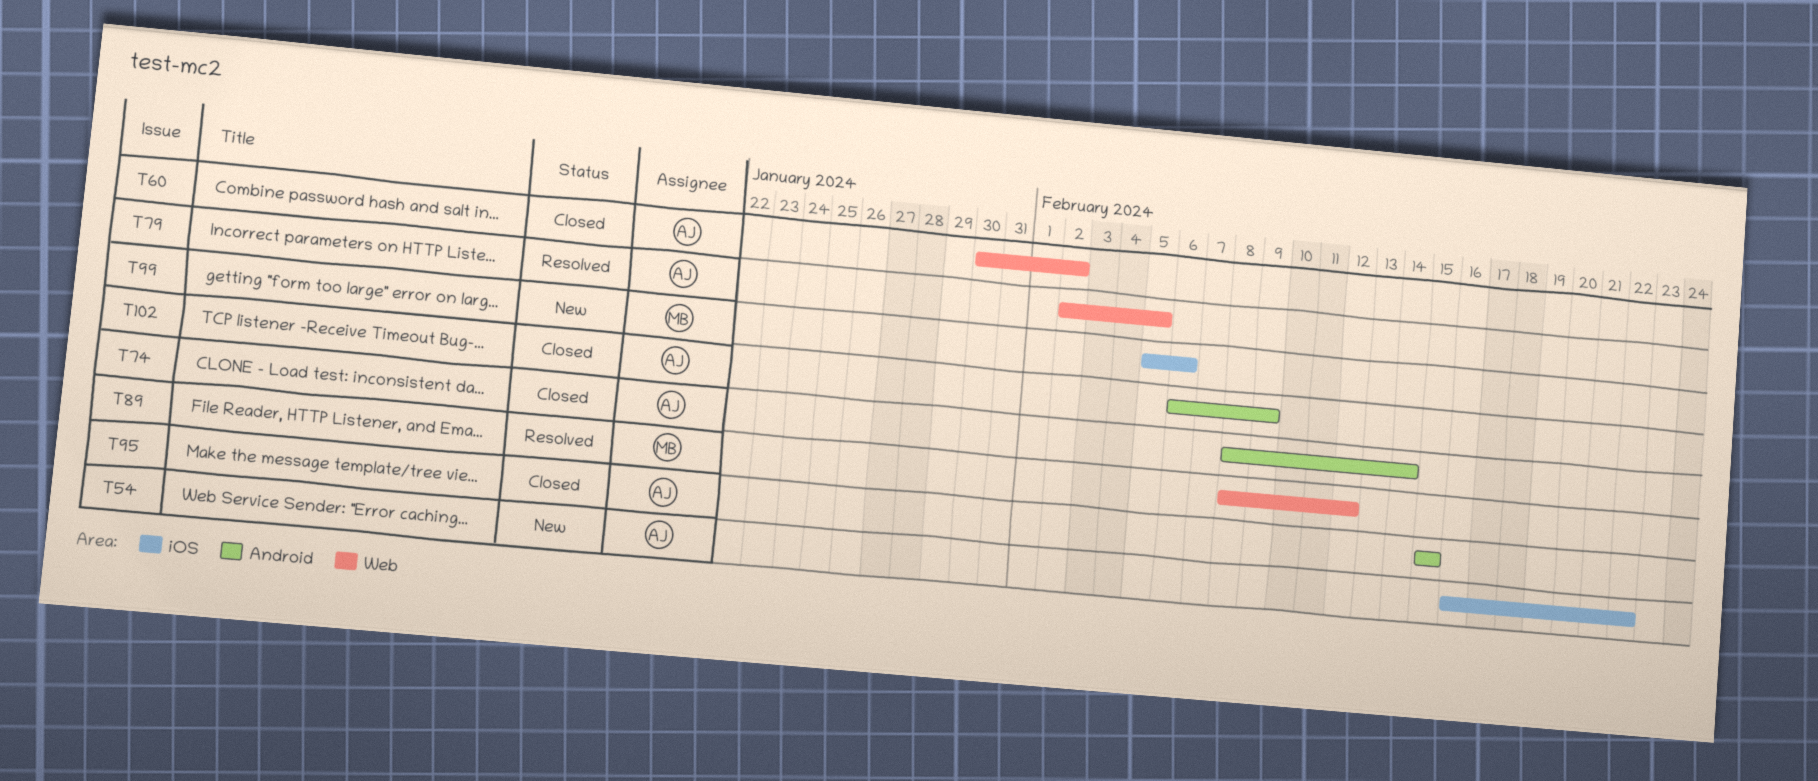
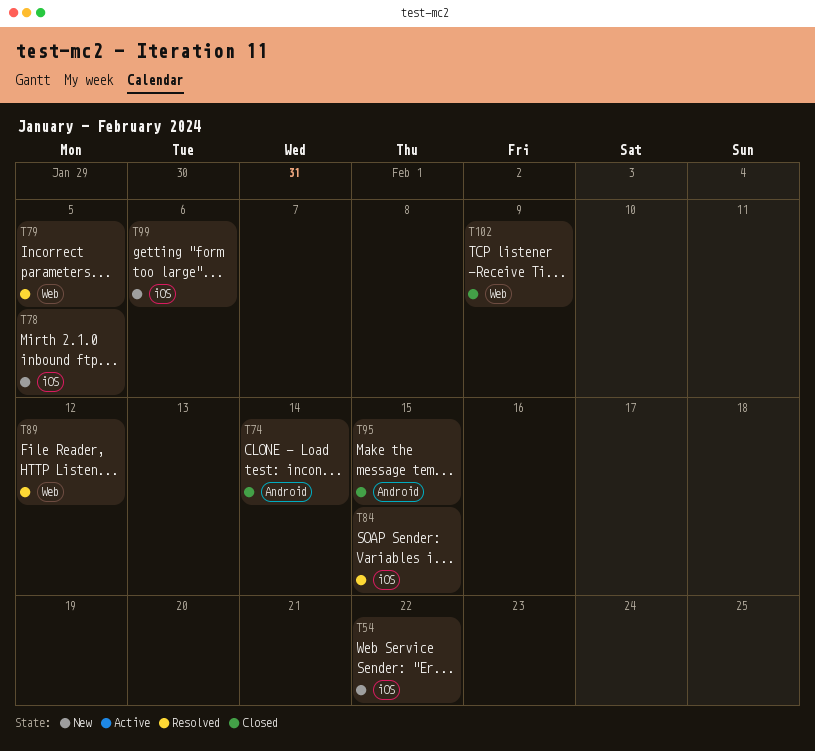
T60: present -> none
T78: none -> present
T84: none -> present
T102, label: Android -> Web

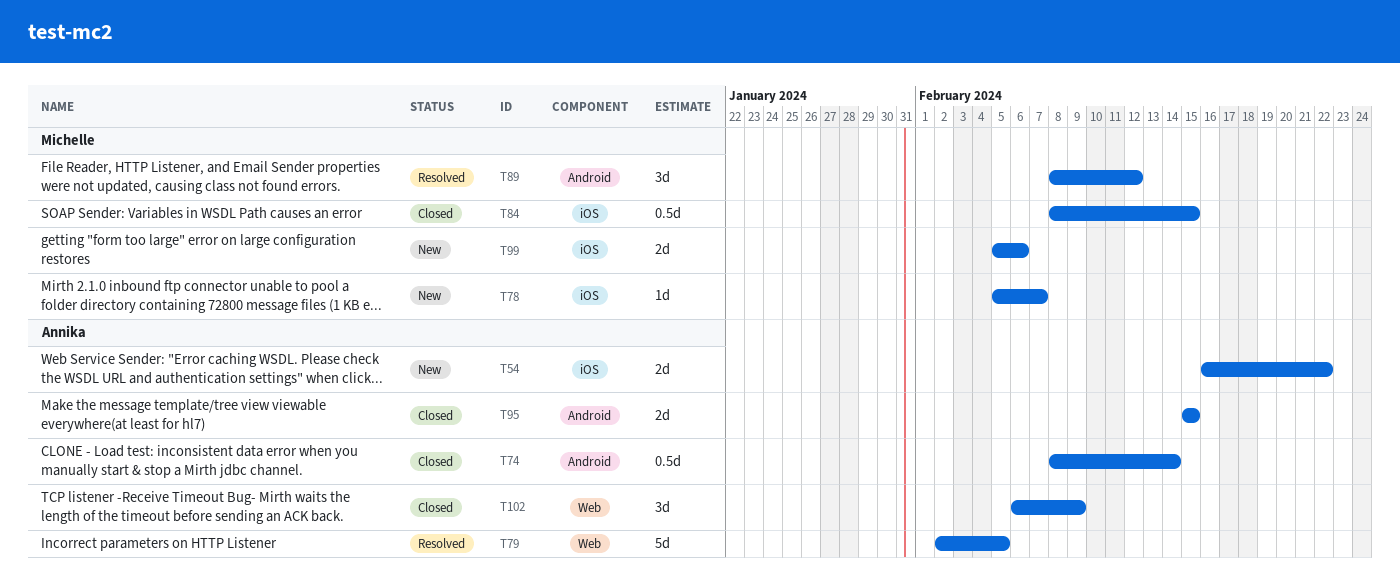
T78, due: Feb 5 -> Feb 7
T84, status: Resolved -> Closed
T89, label: Web -> Android

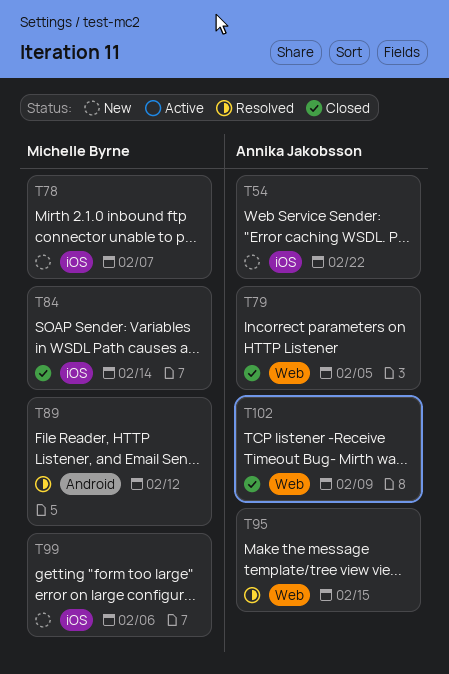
T74: present -> none
T79, status: Resolved -> Closed
T84, due: Feb 15 -> Feb 14
T95, status: Closed -> Resolved
T95, label: Android -> Web

